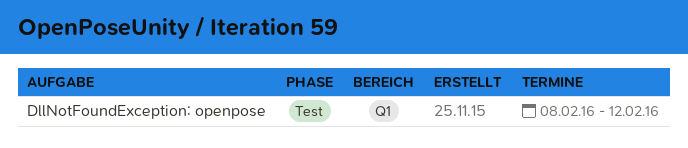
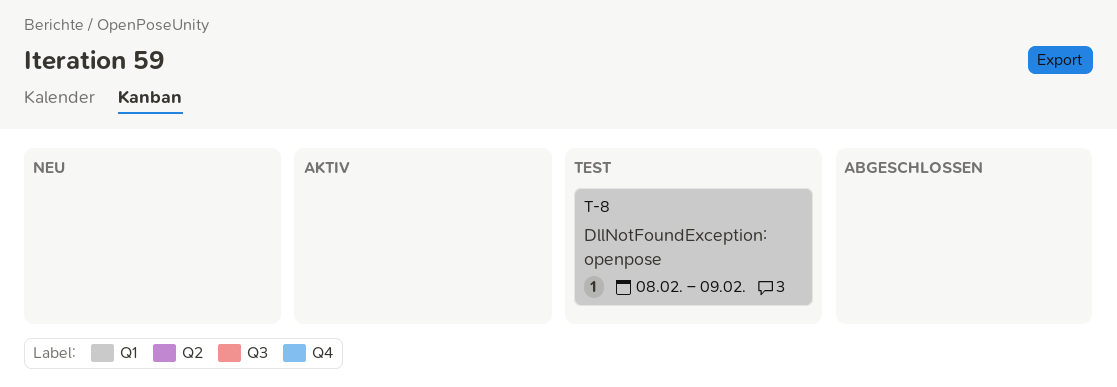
DllNotFoundException: openpose, due: Feb 12 -> Feb 9

